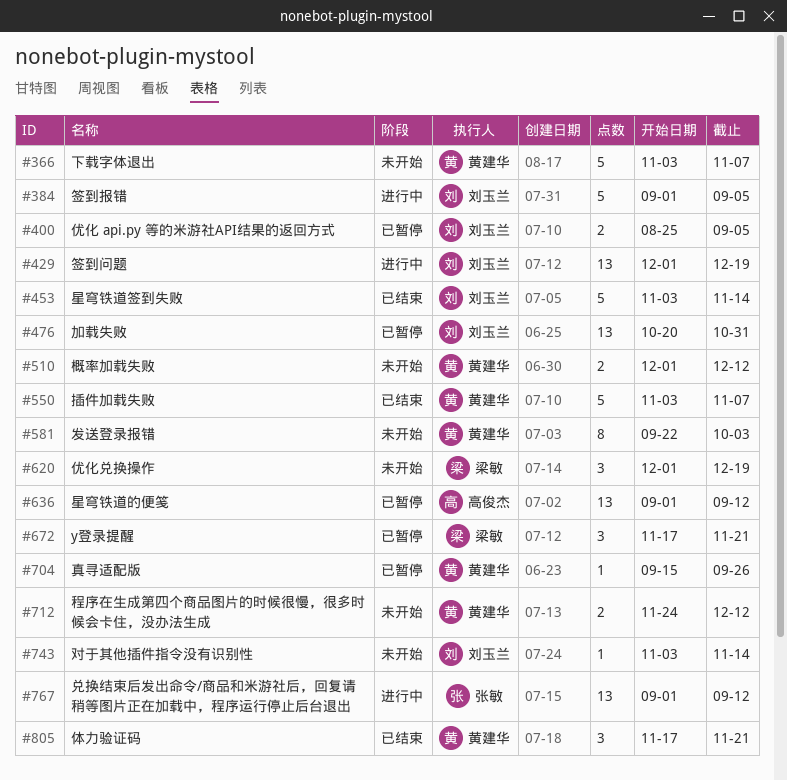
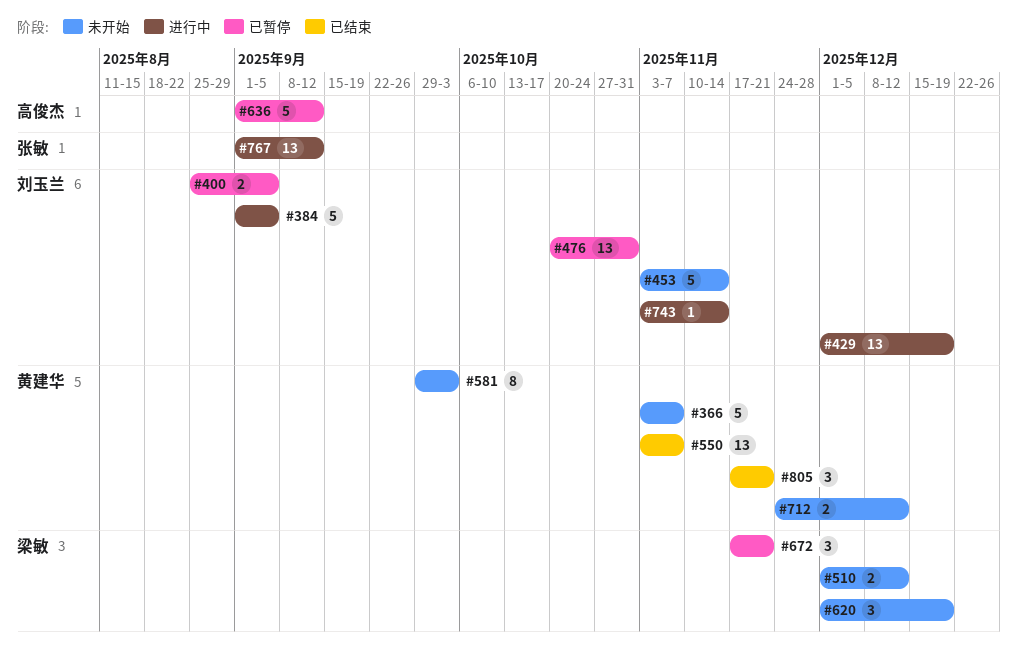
#453, status: 已结束 -> 未开始
#510, owner: 黄建华 -> 梁敏
#550, estimate: 5 -> 13
#581, start: Sep 22 -> Sep 29
#636, estimate: 13 -> 5
#704: present -> none
#743, status: 未开始 -> 进行中

